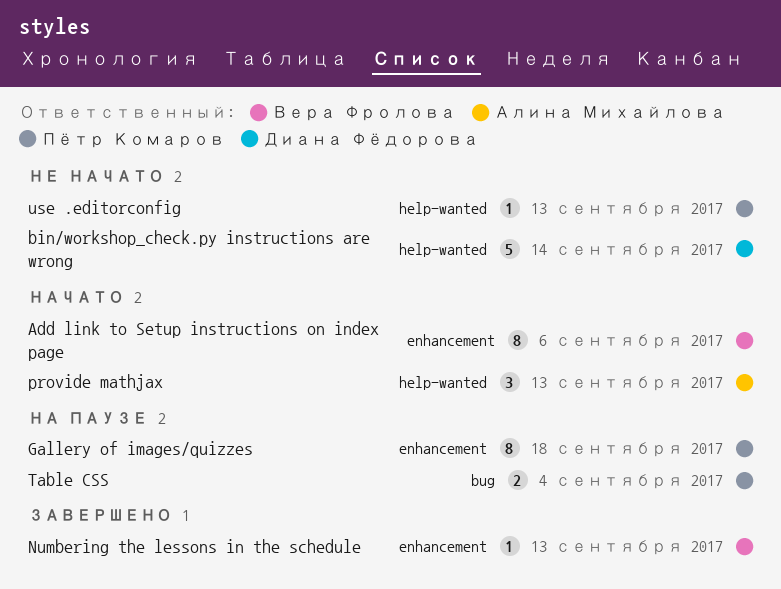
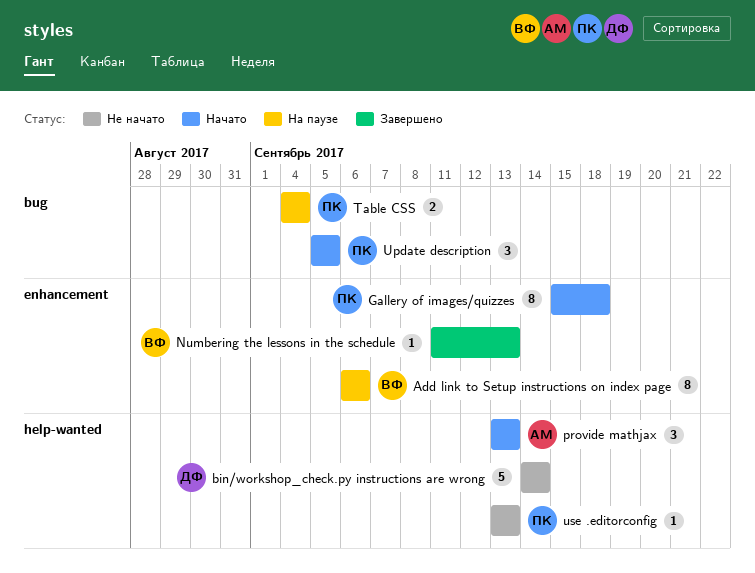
Add link to Setup instructions on index page, status: Начато -> На паузе
Gallery of images/quizzes, status: На паузе -> Начато
Update description: none -> present

